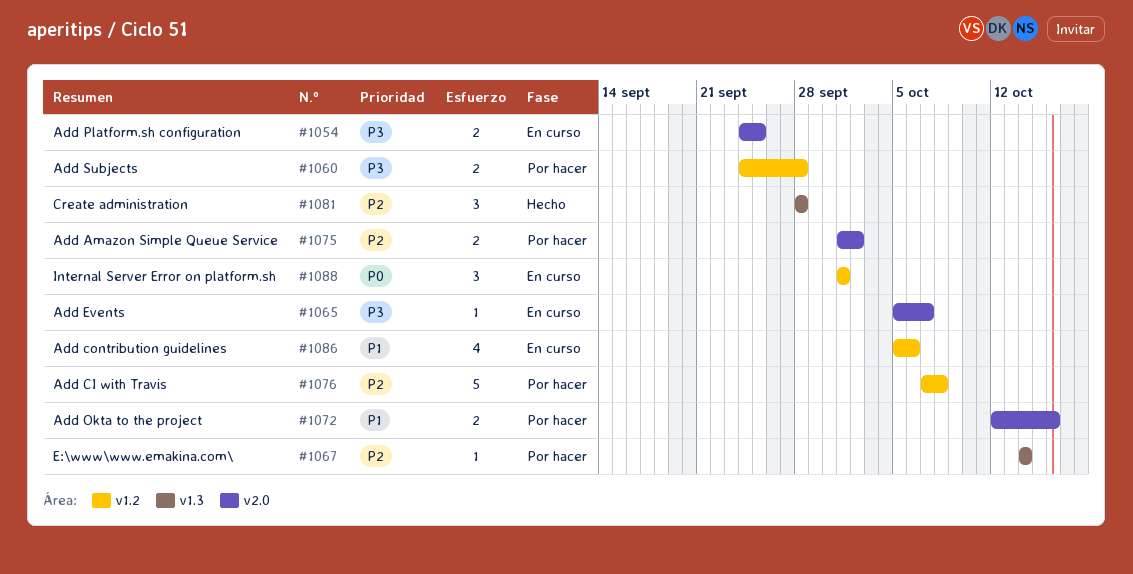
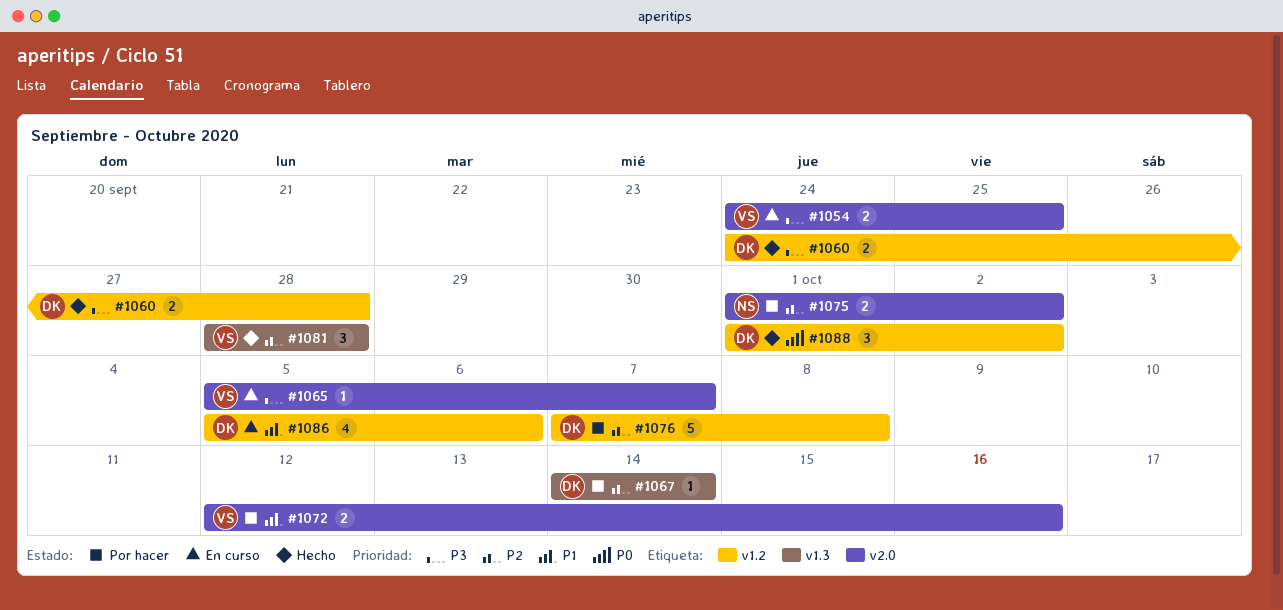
#1060, status: Por hacer -> Hecho
#1088, status: En curso -> Hecho
#1088, due: Oct 1 -> Oct 2

